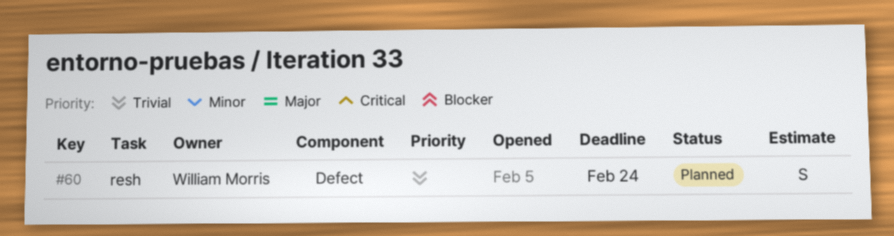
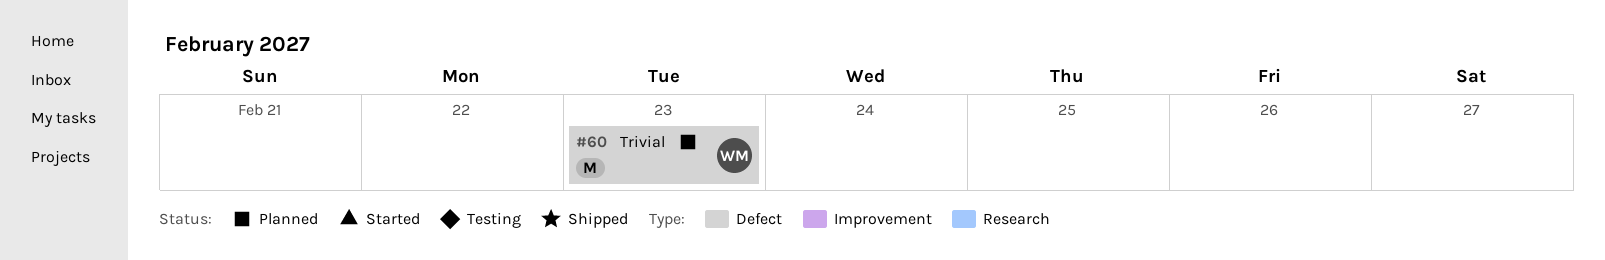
#60, estimate: S -> M
#60, due: Feb 24 -> Feb 23

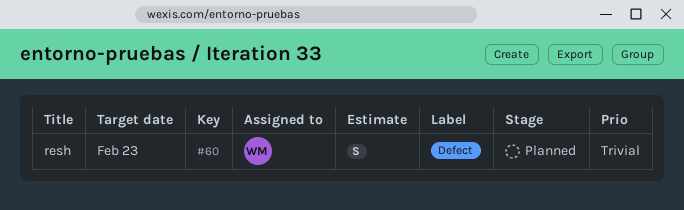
#60, estimate: M -> S

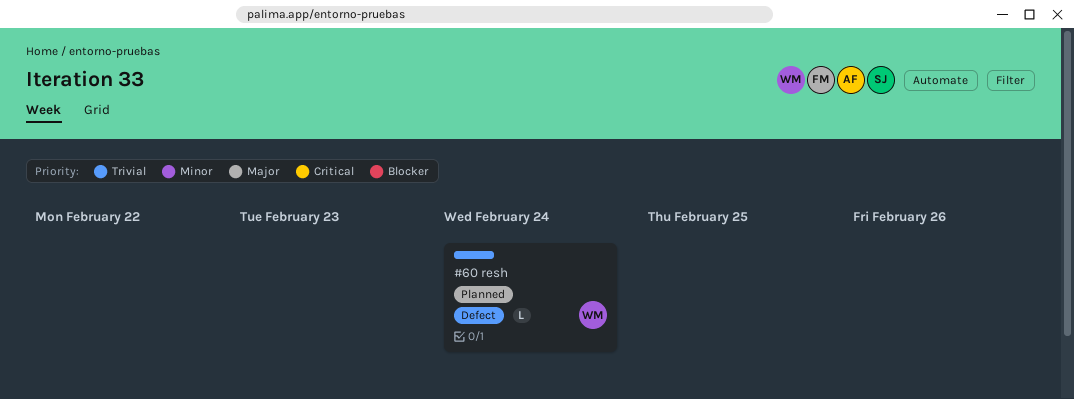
#60, estimate: S -> L
#60, due: Feb 23 -> Feb 24

